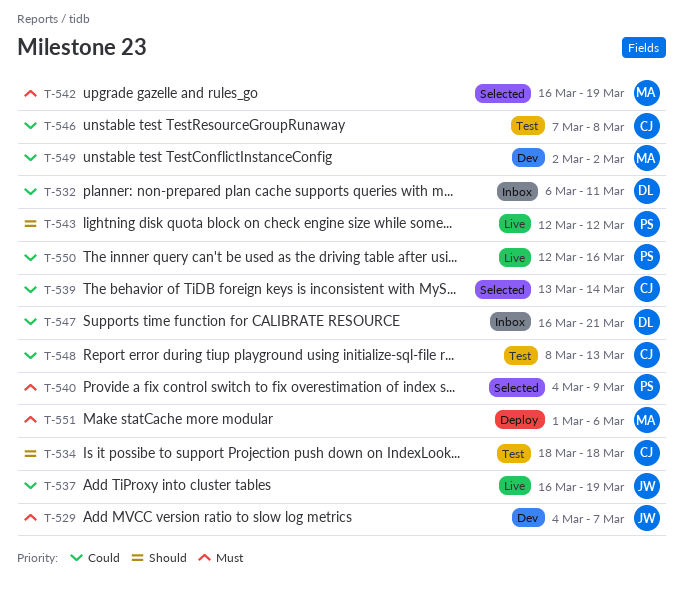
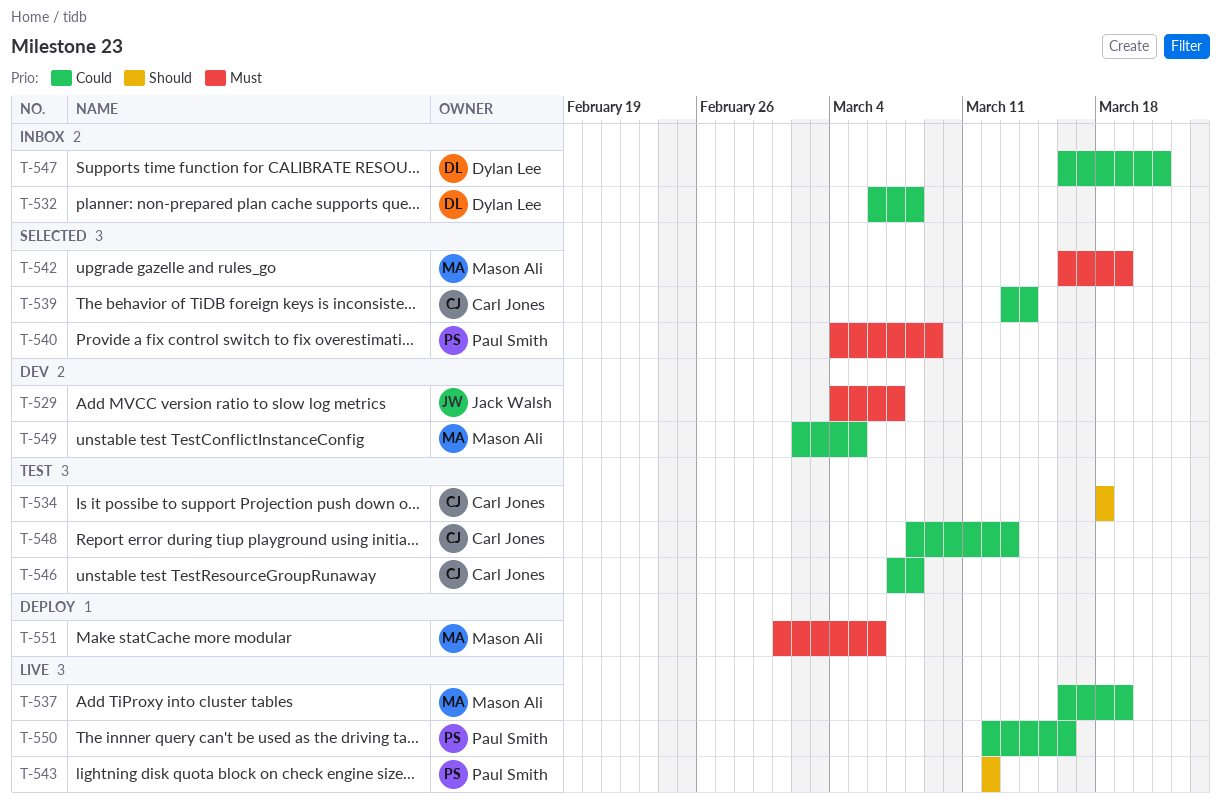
T-532, due: Mar 11 -> Mar 8
T-537, owner: Jack Walsh -> Mason Ali
T-549, due: Mar 2 -> Mar 5

